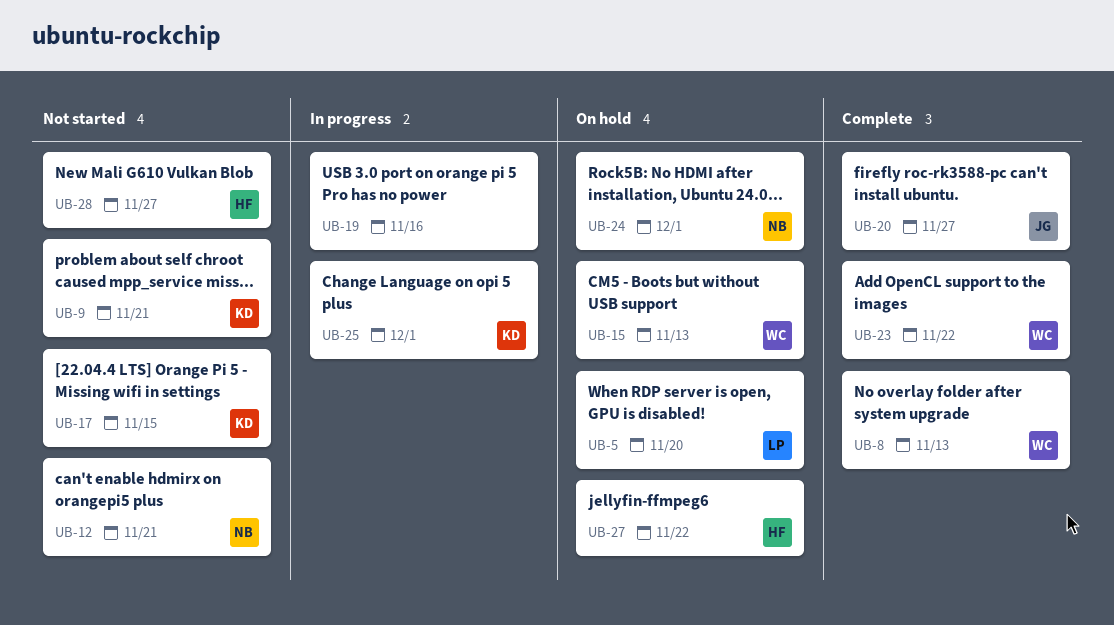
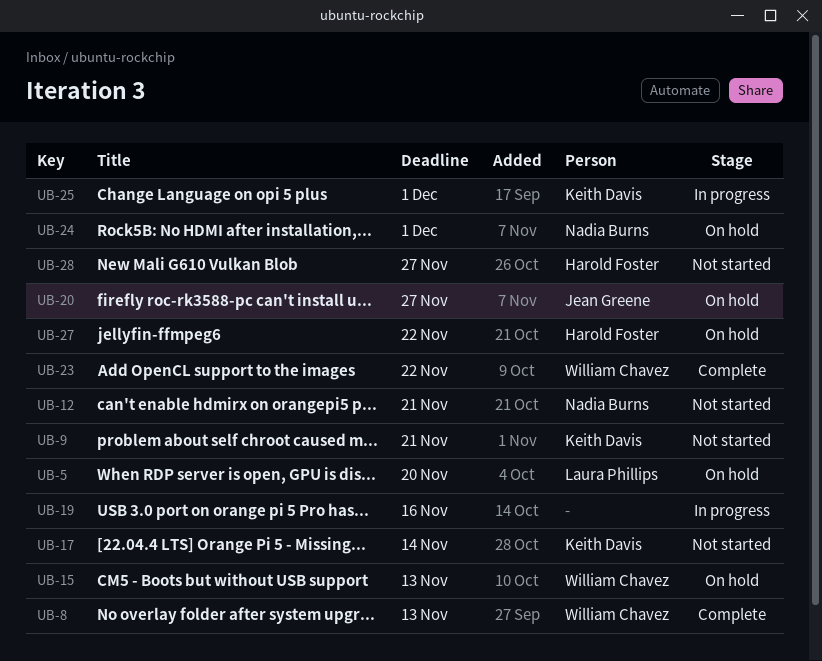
UB-17, due: Nov 15 -> Nov 14
UB-20, status: Complete -> On hold

